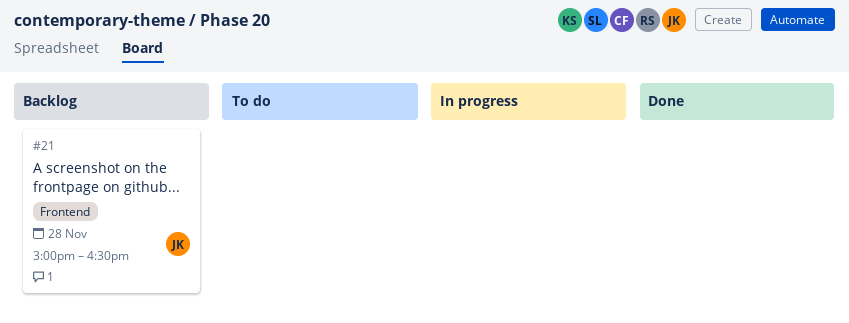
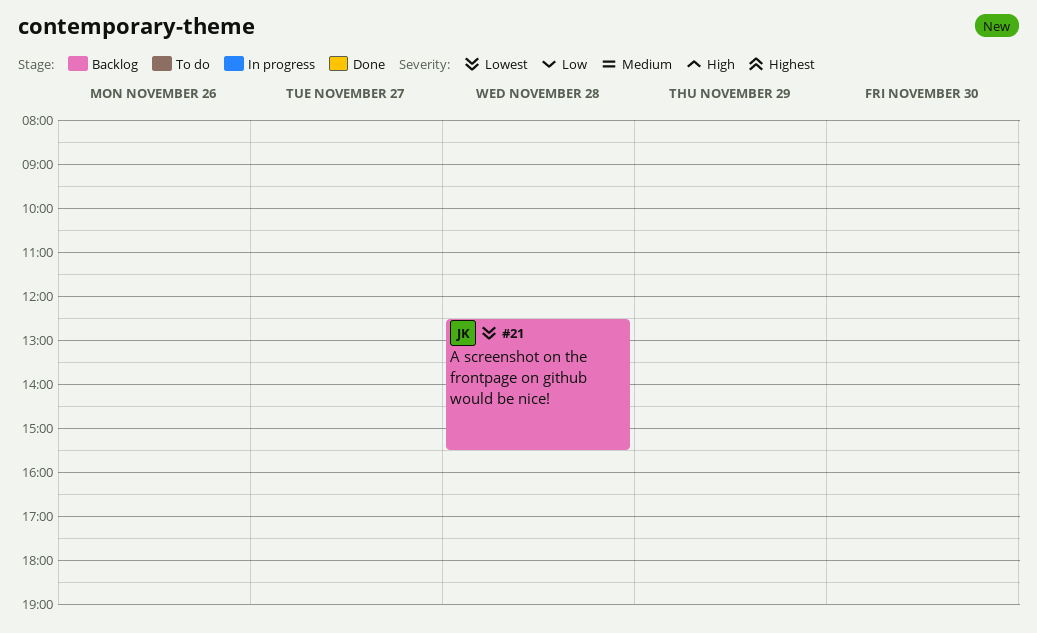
#21, begins: 15:00 -> 12:30
#21, ends: 16:30 -> 15:30

